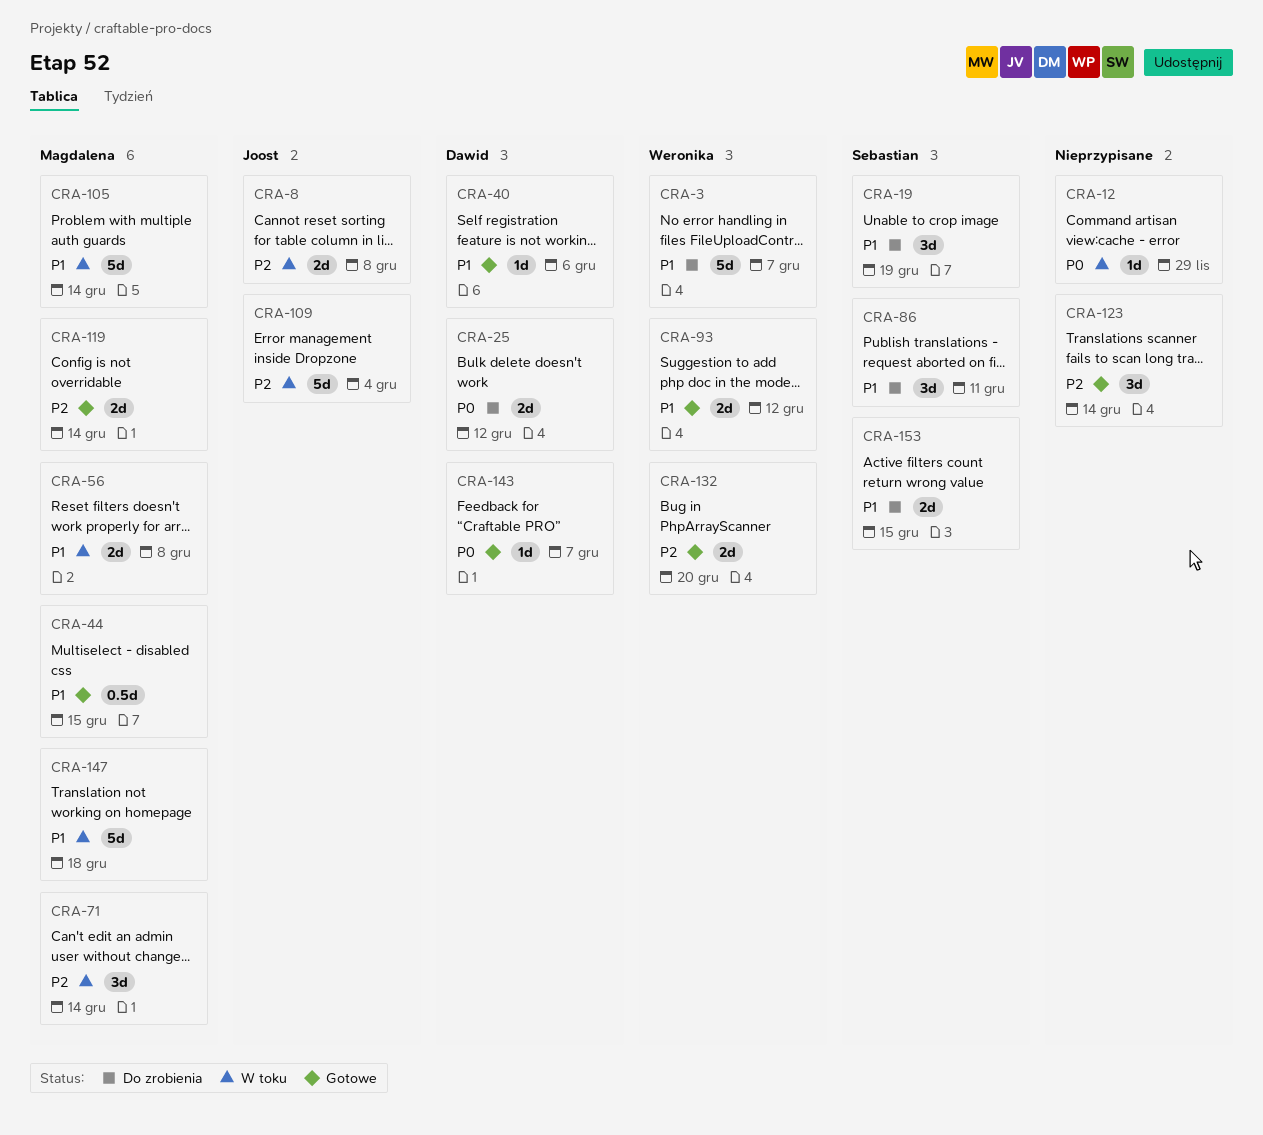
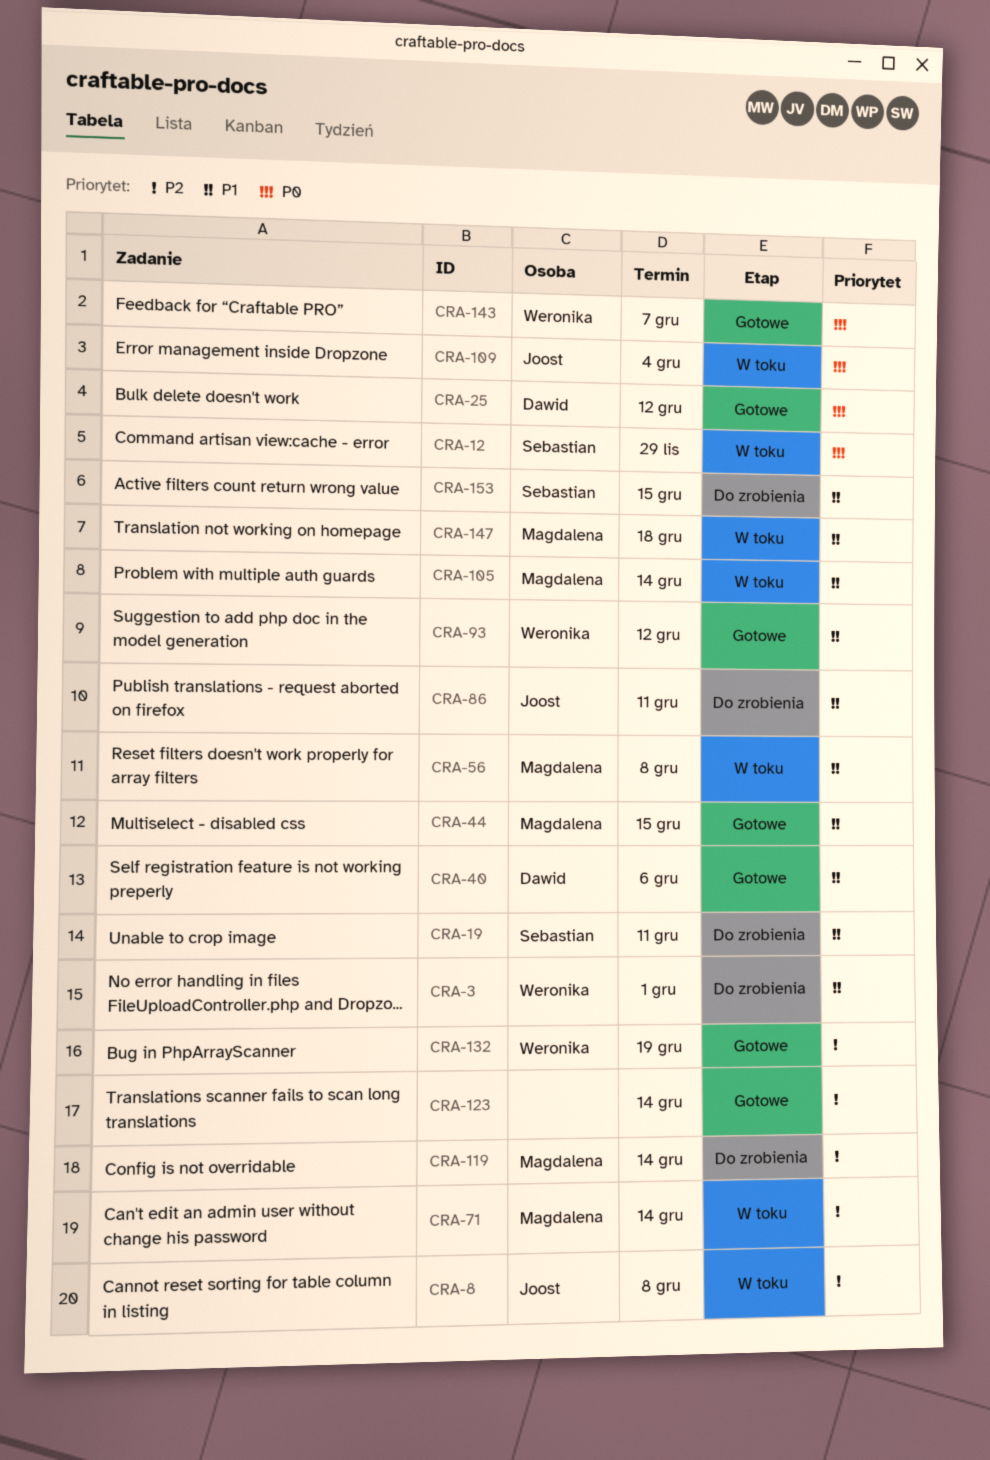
CRA-3, due: Dec 7 -> Dec 1
CRA-12, owner: none -> Sebastian
CRA-19, due: Dec 19 -> Dec 11
CRA-25, status: Do zrobienia -> Gotowe
CRA-86, owner: Sebastian -> Joost
CRA-109, priority: P2 -> P0
CRA-119, status: Gotowe -> Do zrobienia
CRA-132, due: Dec 20 -> Dec 19
CRA-143, owner: Dawid -> Weronika

